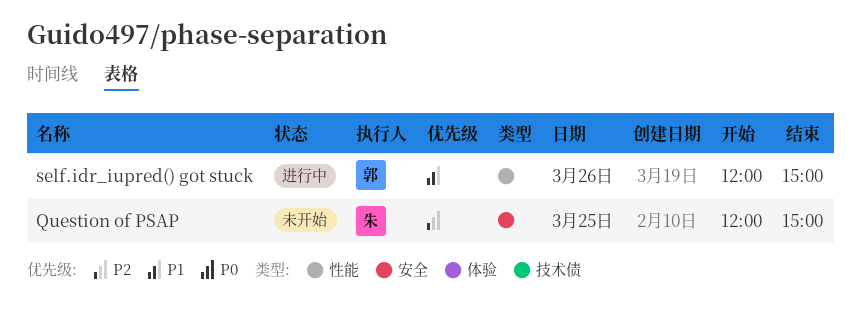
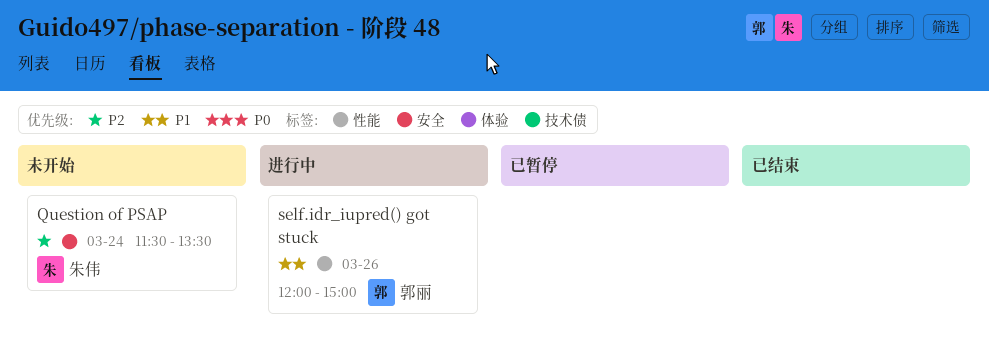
Question of PSAP, day: Mar 25 -> Mar 24
Question of PSAP, begins: 12:00 -> 11:30
Question of PSAP, ends: 15:00 -> 13:30

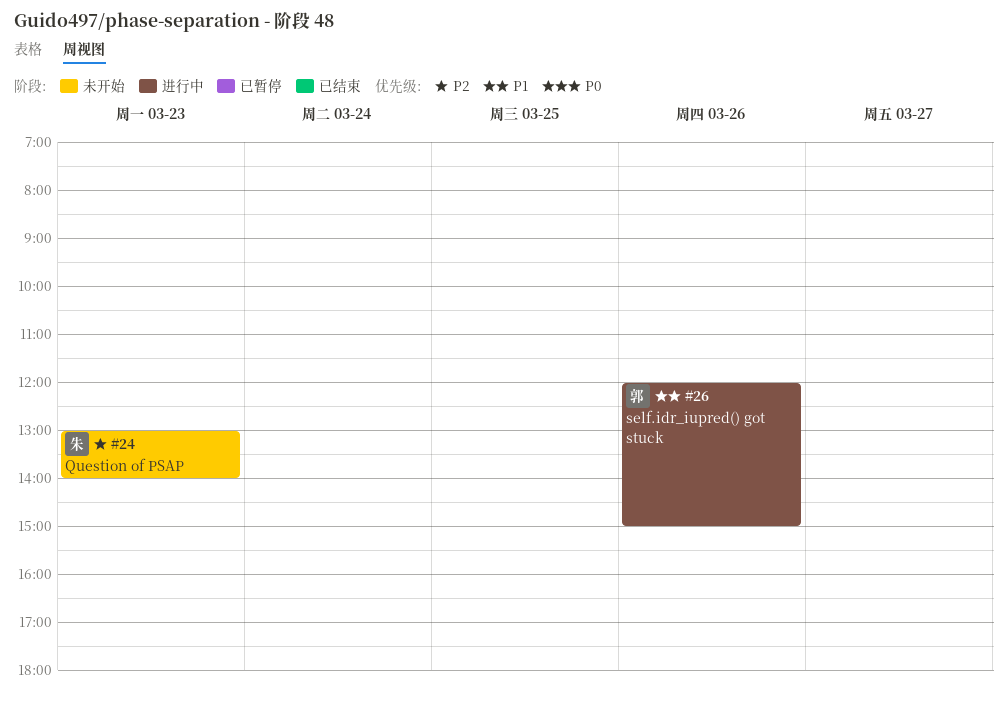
Question of PSAP, day: Mar 24 -> Mar 23
Question of PSAP, begins: 11:30 -> 13:00
Question of PSAP, ends: 13:30 -> 14:00

